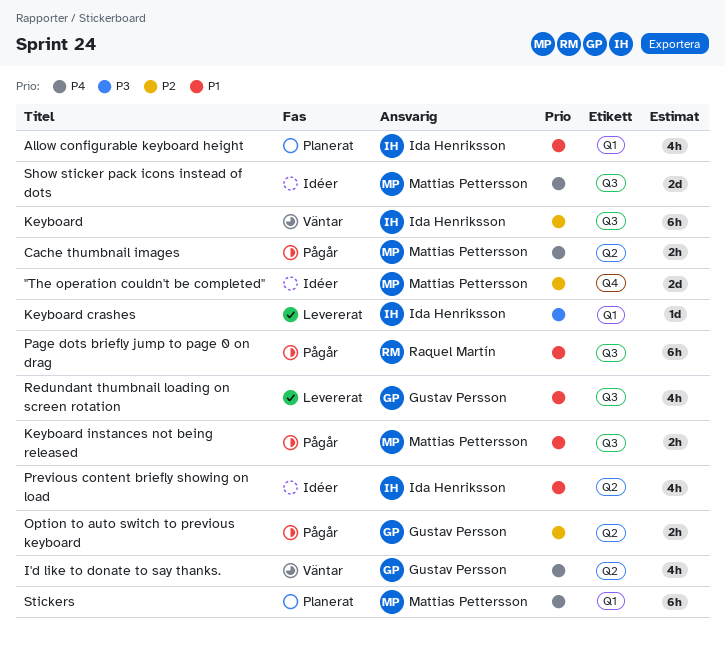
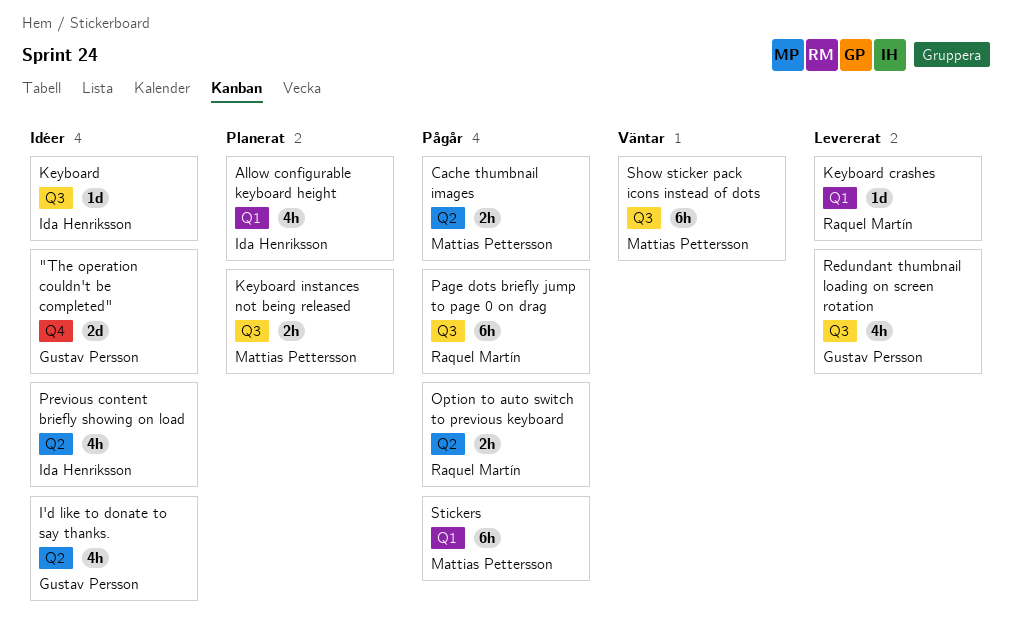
"The operation couldn't be completed", owner: Mattias Pettersson -> Gustav Persson
I'd like to donate to say thanks., status: Väntar -> Idéer
Keyboard, status: Väntar -> Idéer
Keyboard, estimate: 6h -> 1d
Keyboard crashes, owner: Ida Henriksson -> Raquel Martín
Keyboard instances not being released, status: Pågår -> Planerat
Option to auto switch to previous keyboard, owner: Gustav Persson -> Raquel Martín
Show sticker pack icons instead of dots, status: Idéer -> Väntar
Show sticker pack icons instead of dots, estimate: 2d -> 6h
Stickers, status: Planerat -> Pågår

